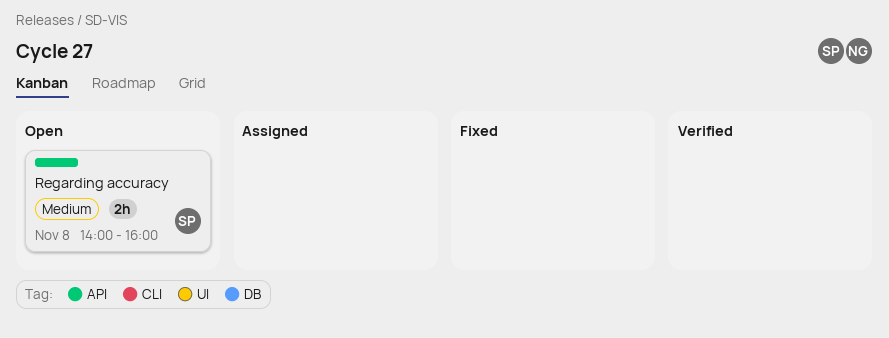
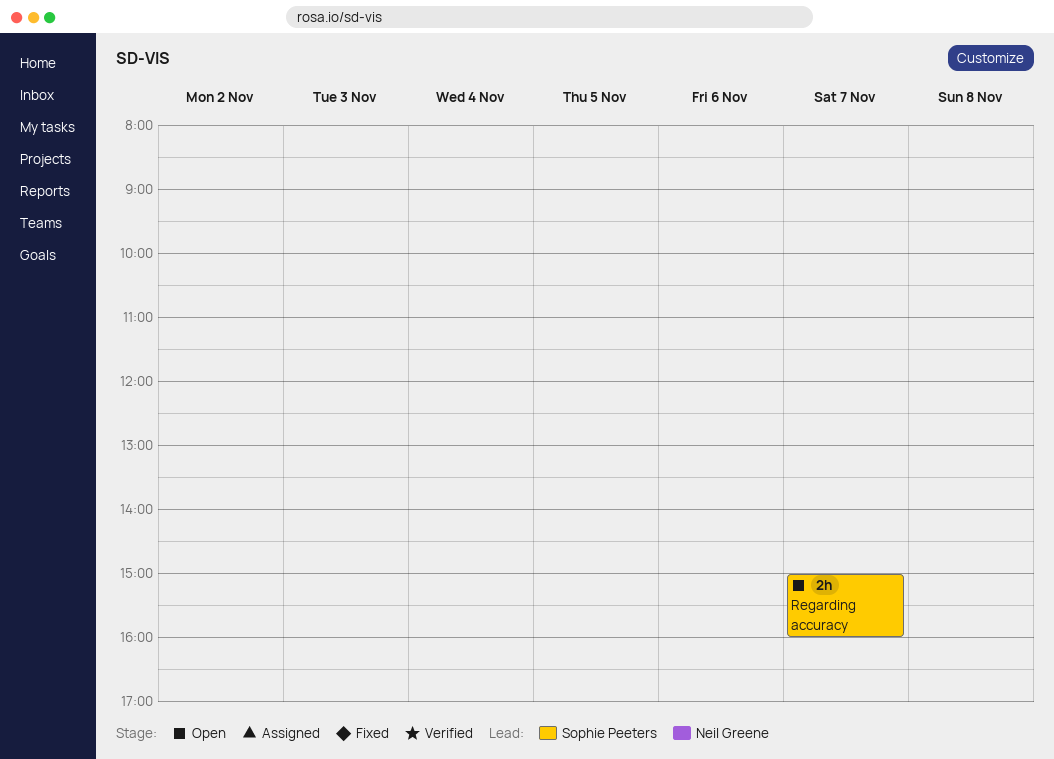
Regarding accuracy, day: Nov 8 -> Nov 7
Regarding accuracy, begins: 14:00 -> 15:00

